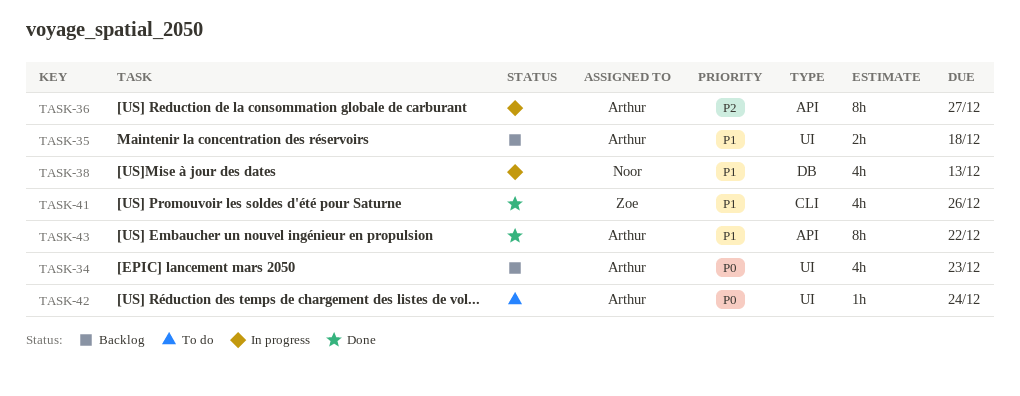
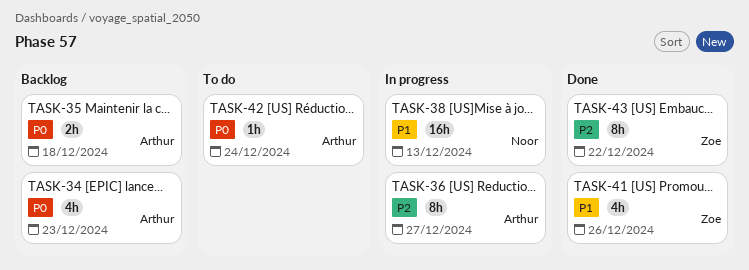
TASK-35, priority: P1 -> P0
TASK-38, estimate: 4h -> 16h
TASK-43, owner: Arthur -> Zoe
TASK-43, priority: P1 -> P2

